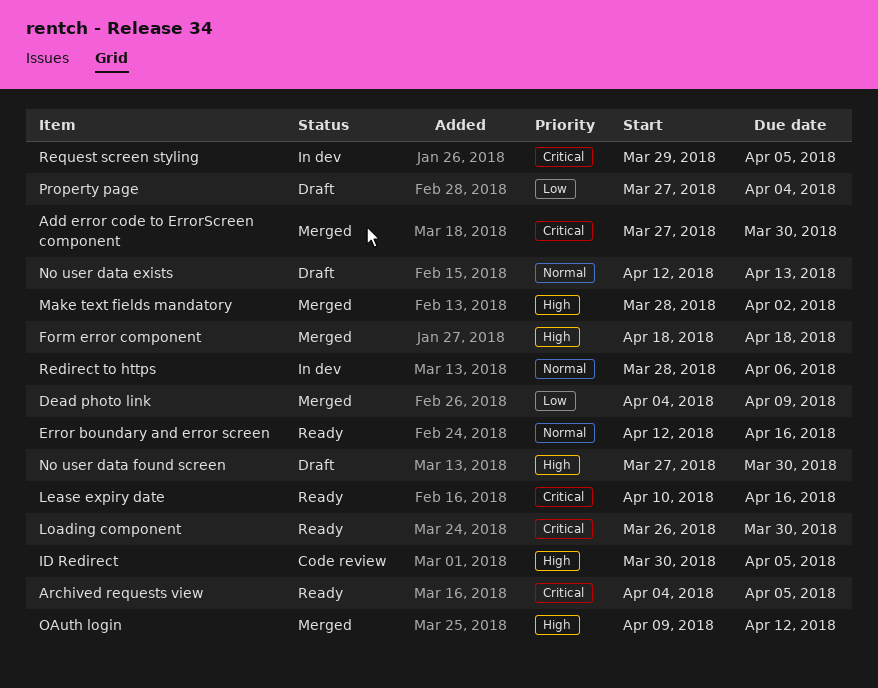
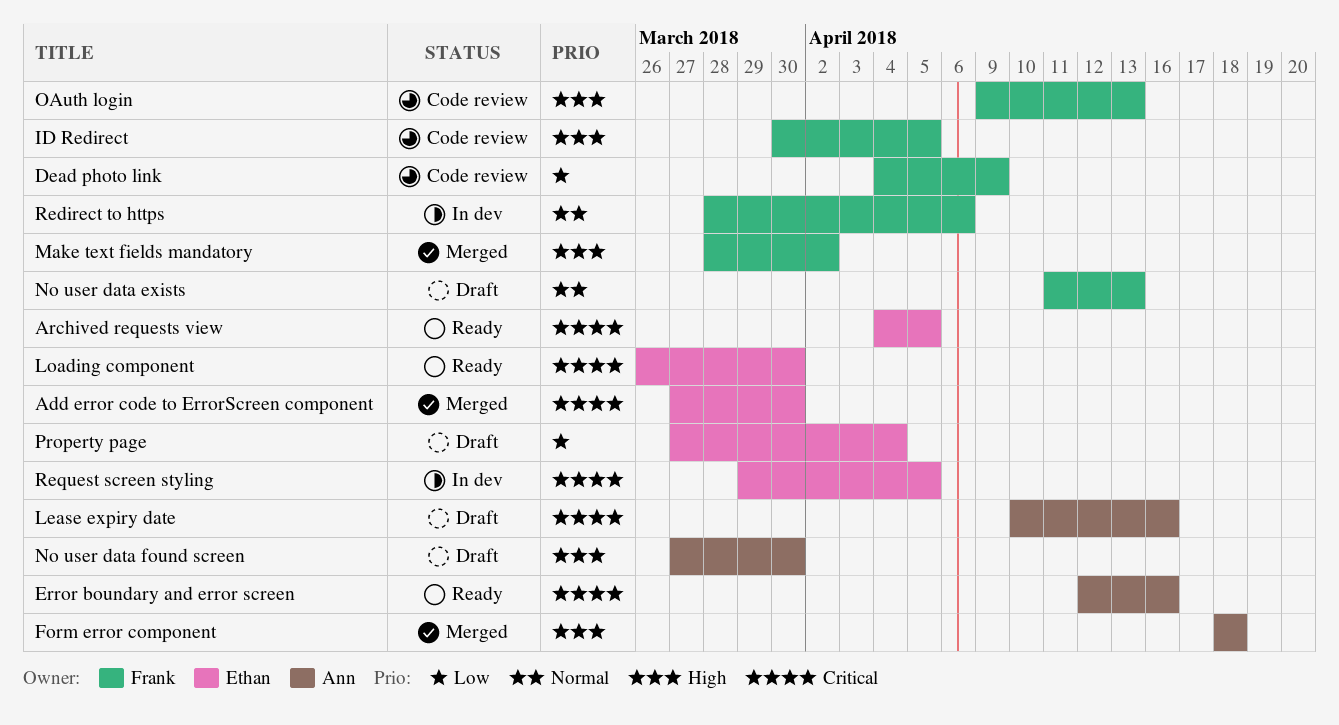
Dead photo link, status: Merged -> Code review
Error boundary and error screen, priority: Normal -> Critical
Lease expiry date, status: Ready -> Draft
No user data exists, start: Apr 12 -> Apr 11
OAuth login, status: Merged -> Code review
OAuth login, due: Apr 12 -> Apr 13

